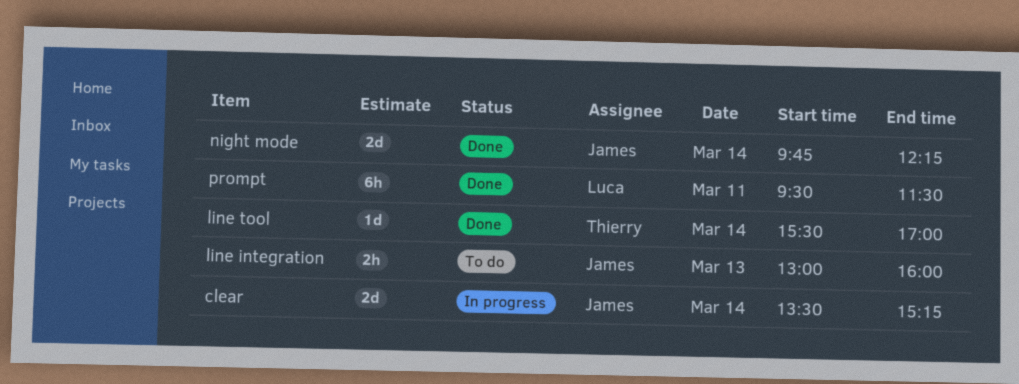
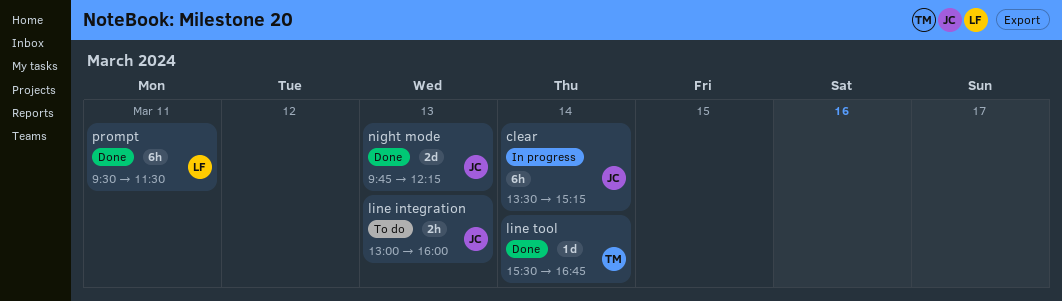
clear, estimate: 2d -> 6h
line tool, ends: 17:00 -> 16:45
night mode, day: Mar 14 -> Mar 13

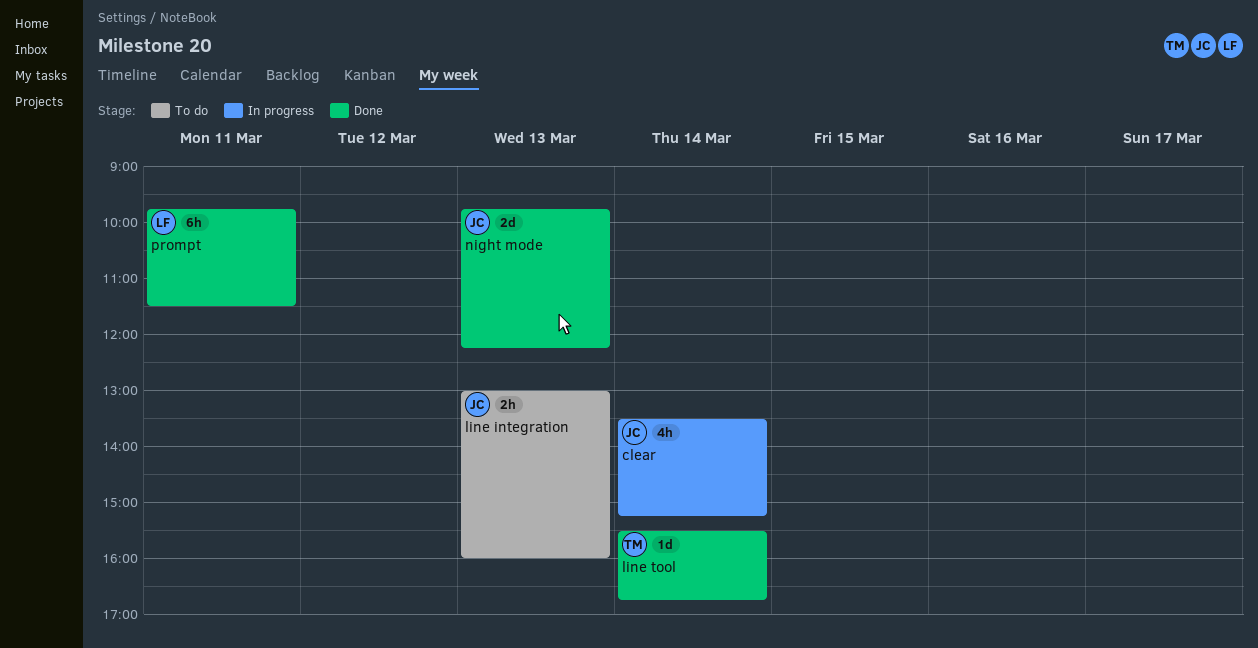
clear, estimate: 6h -> 4h
prompt, begins: 09:30 -> 09:45

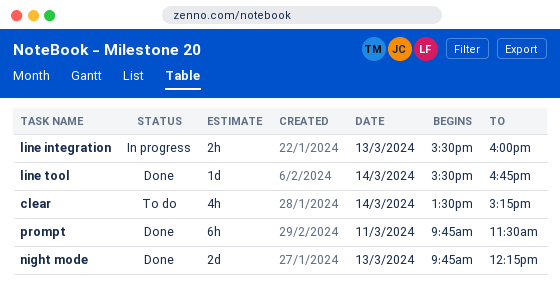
clear, status: In progress -> To do
line integration, status: To do -> In progress
line integration, begins: 13:00 -> 15:30

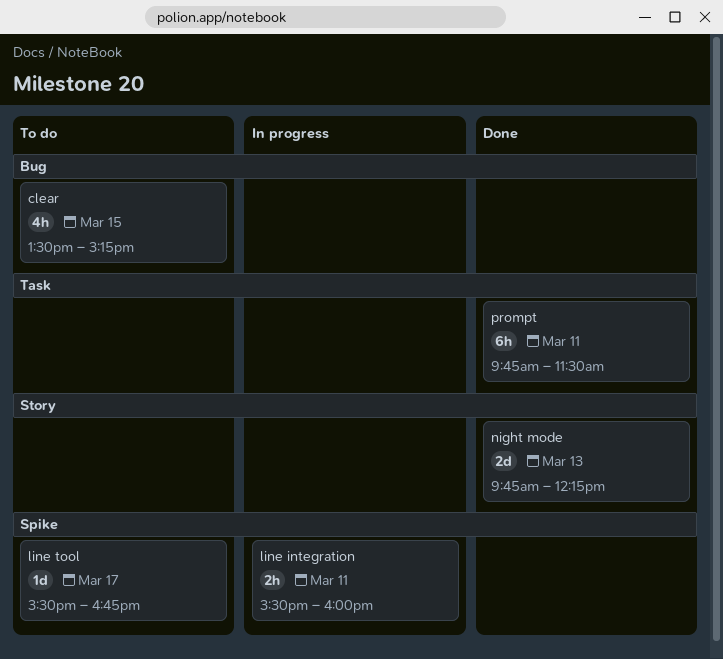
clear, day: Mar 14 -> Mar 15
line integration, day: Mar 13 -> Mar 11
line tool, status: Done -> To do
line tool, day: Mar 14 -> Mar 17

